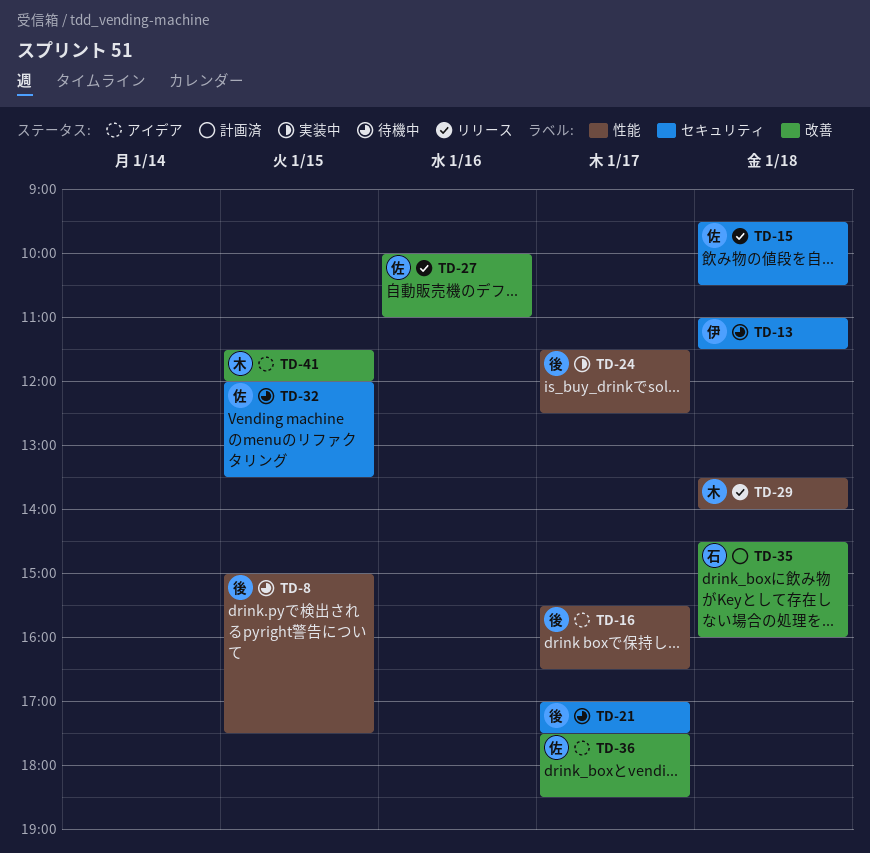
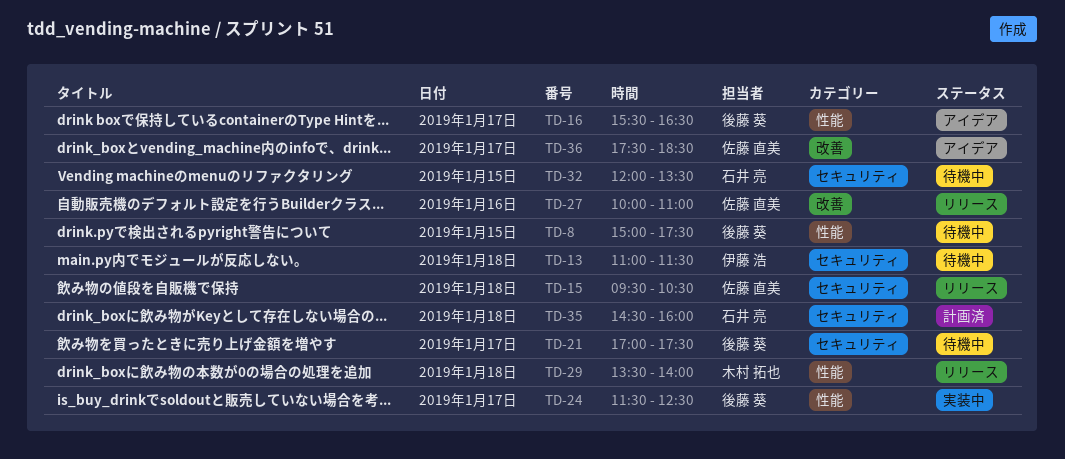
TD-32, owner: 佐藤 直美 -> 石井 亮
TD-35, label: 改善 -> セキュリティ
TD-41: present -> none

